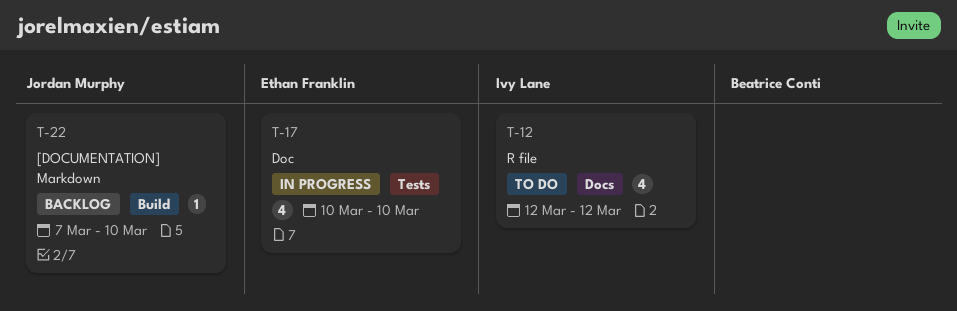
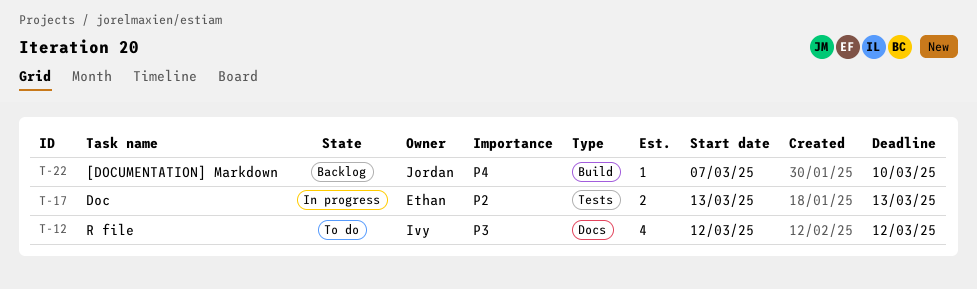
T-17, estimate: 4 -> 2
T-17, start: Mar 10 -> Mar 13
T-17, due: Mar 10 -> Mar 13

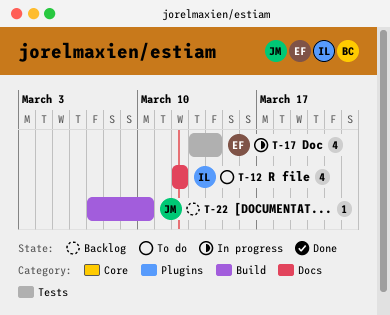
T-17, estimate: 2 -> 4
T-17, due: Mar 13 -> Mar 14

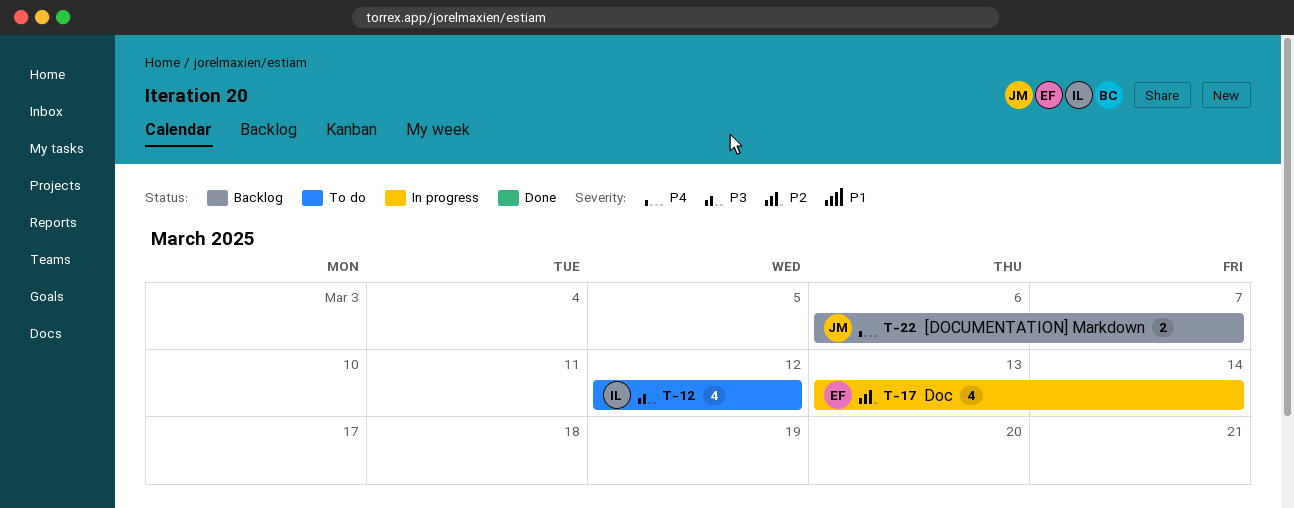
T-22, estimate: 1 -> 2
T-22, start: Mar 7 -> Mar 6
T-22, due: Mar 10 -> Mar 7

